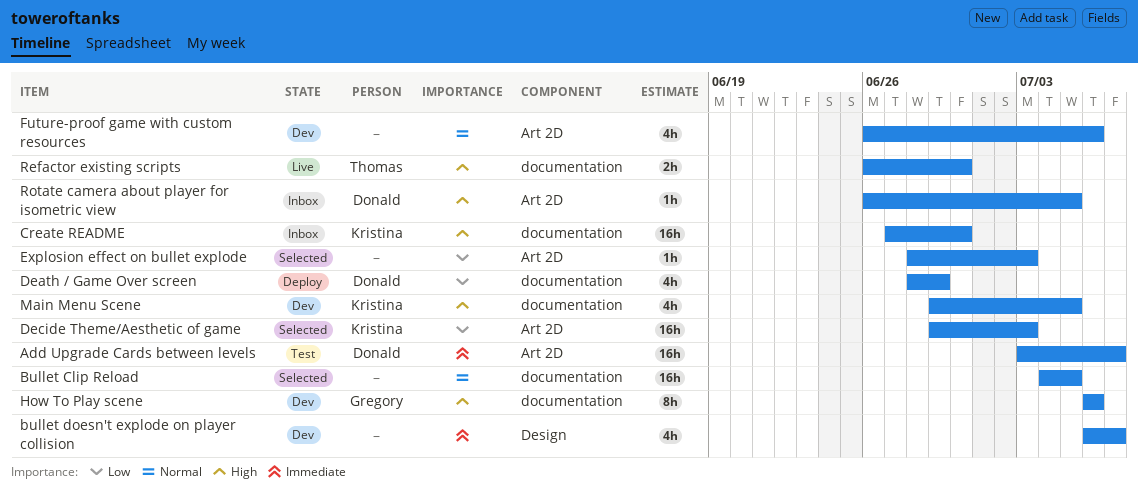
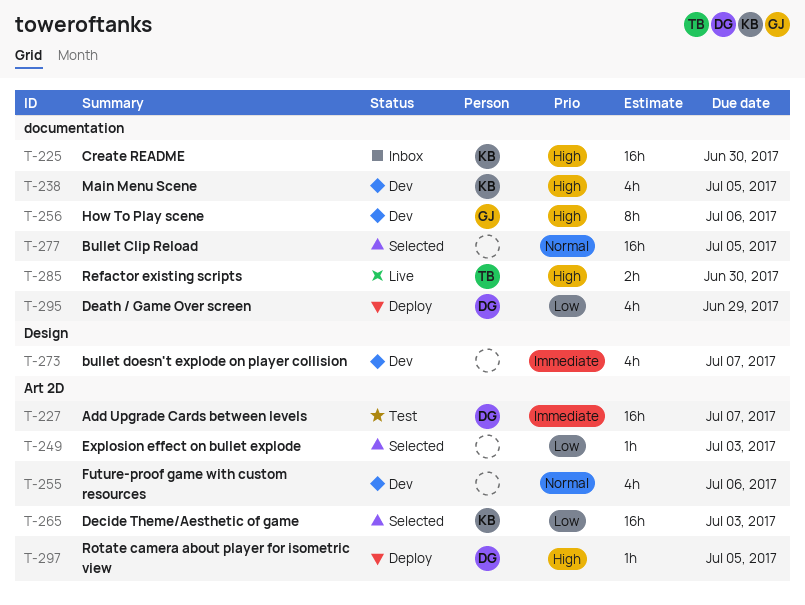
Rotate camera about player for isometric view, status: Inbox -> Deploy

